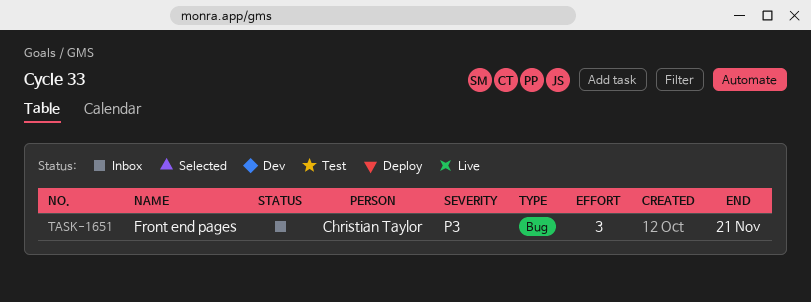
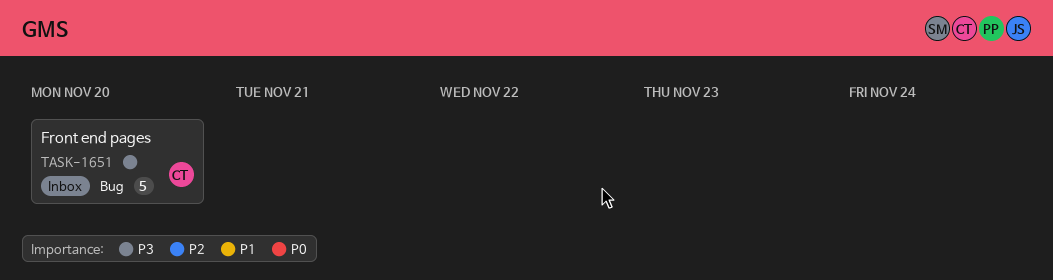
TASK-1651, estimate: 3 -> 5
TASK-1651, due: Nov 21 -> Nov 20

